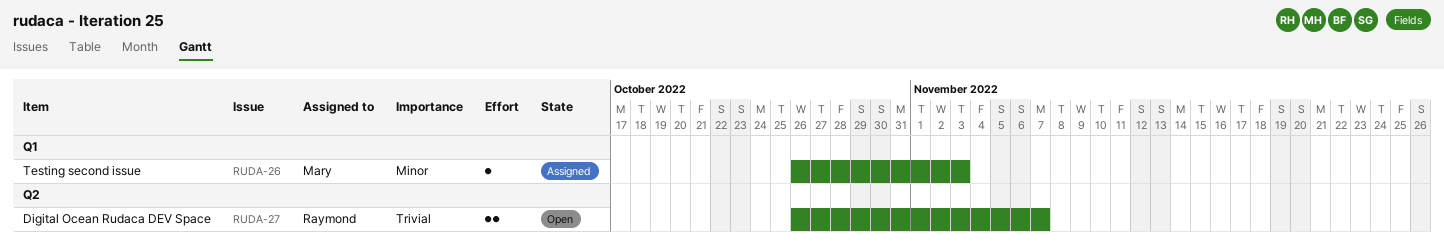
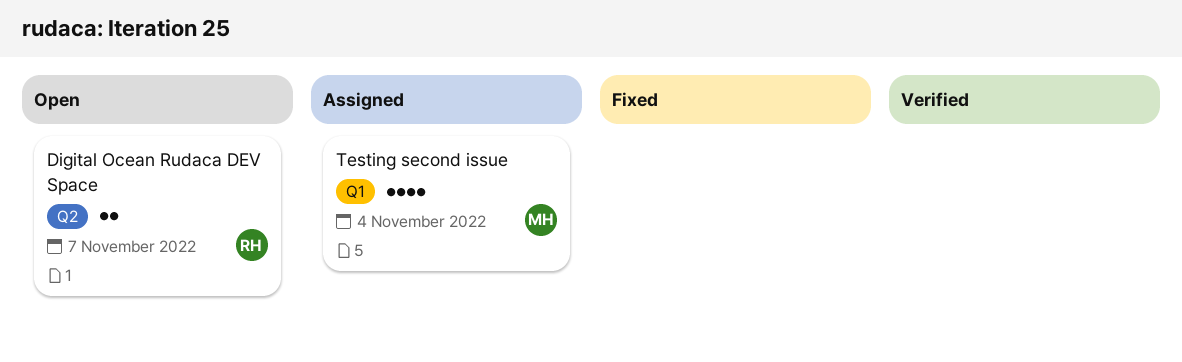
Testing second issue, estimate: 1 -> 4
Testing second issue, due: Nov 3 -> Nov 4

